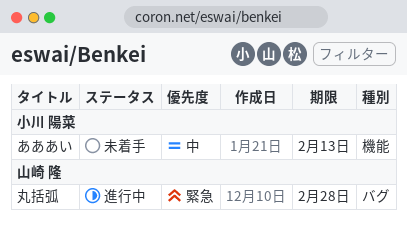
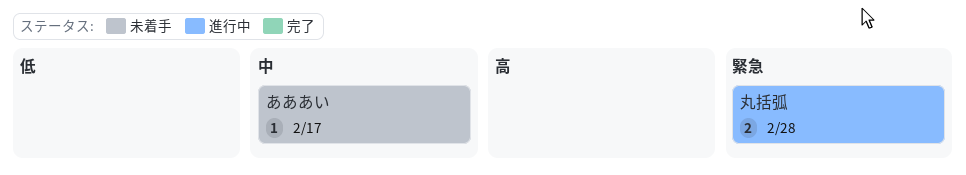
あああい, due: Feb 13 -> Feb 17

